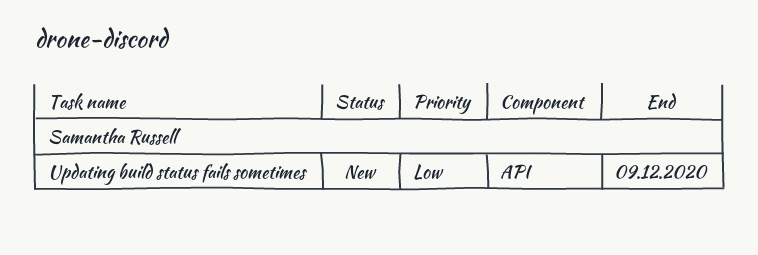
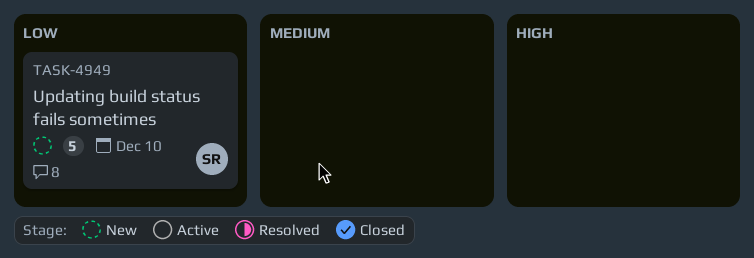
Updating build status fails sometimes, due: Dec 9 -> Dec 10

